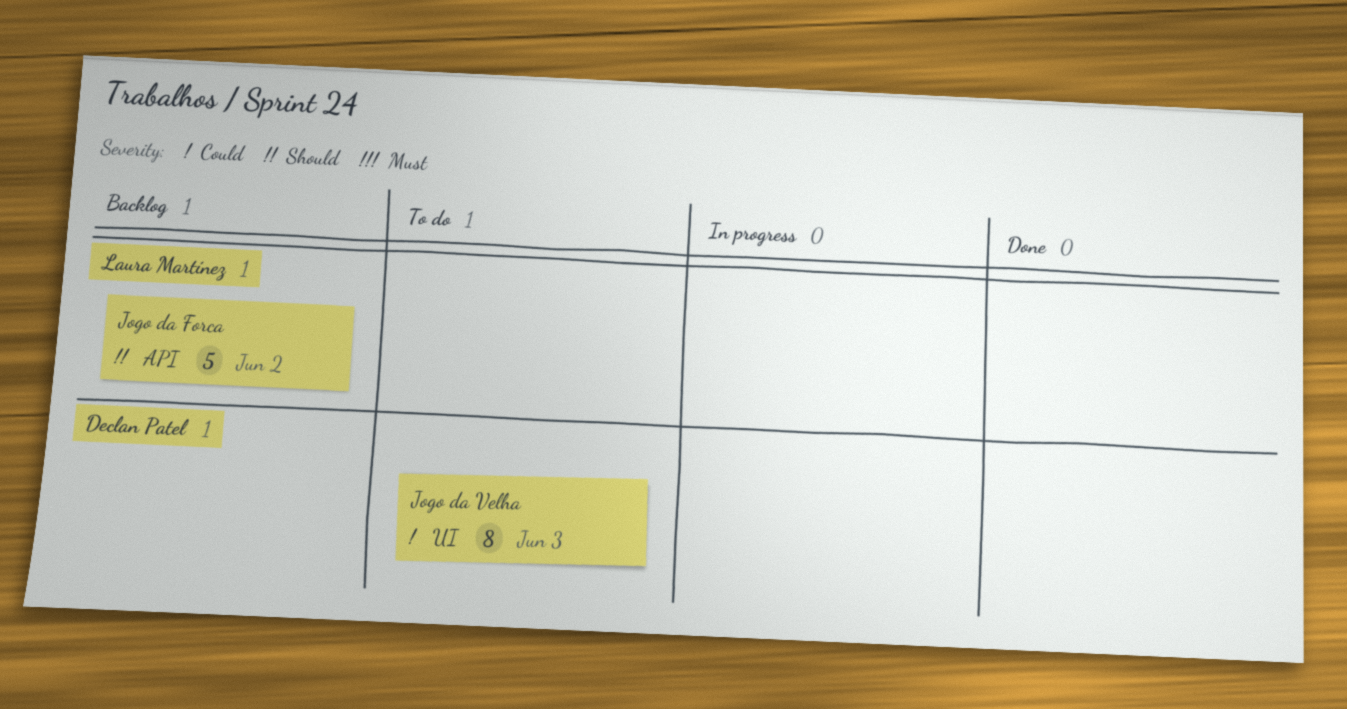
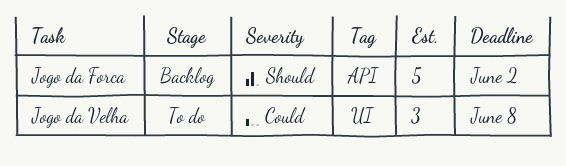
Jogo da Velha, estimate: 8 -> 3
Jogo da Velha, due: Jun 3 -> Jun 8

